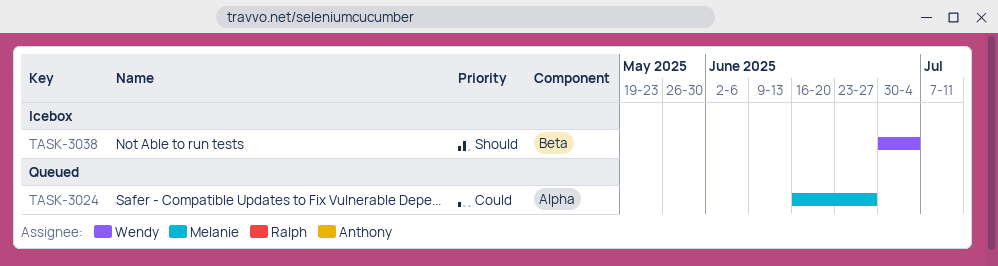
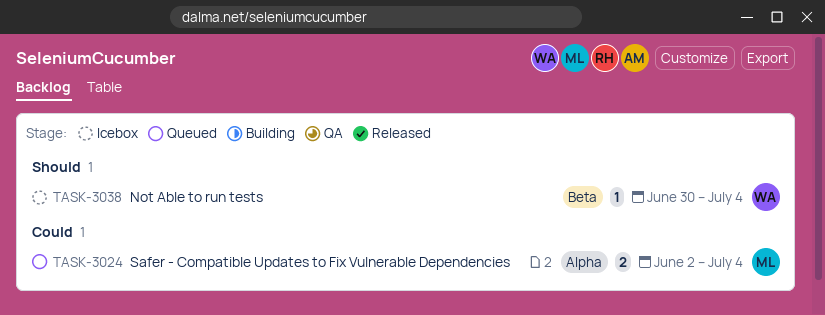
TASK-3024, start: Jun 16 -> Jun 2
TASK-3024, due: Jun 27 -> Jul 4

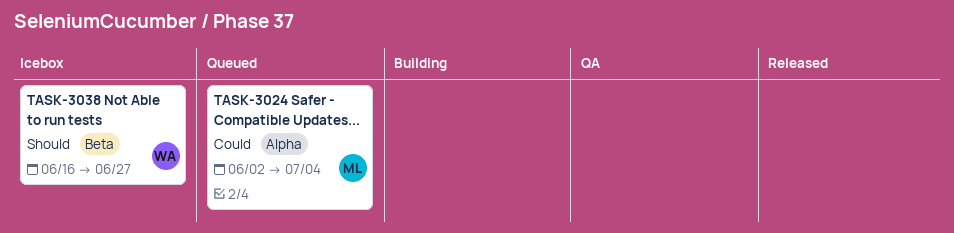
TASK-3038, start: Jun 30 -> Jun 16
TASK-3038, due: Jul 4 -> Jun 27

